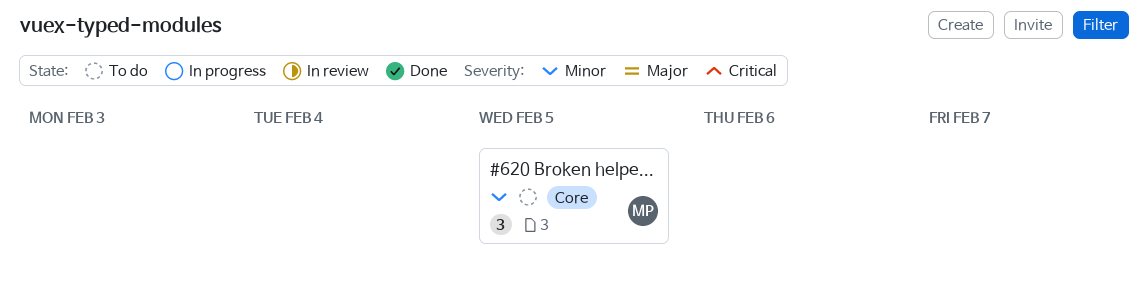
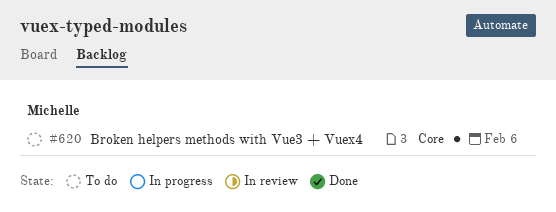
#620, estimate: 3 -> 1
#620, due: Feb 5 -> Feb 6

